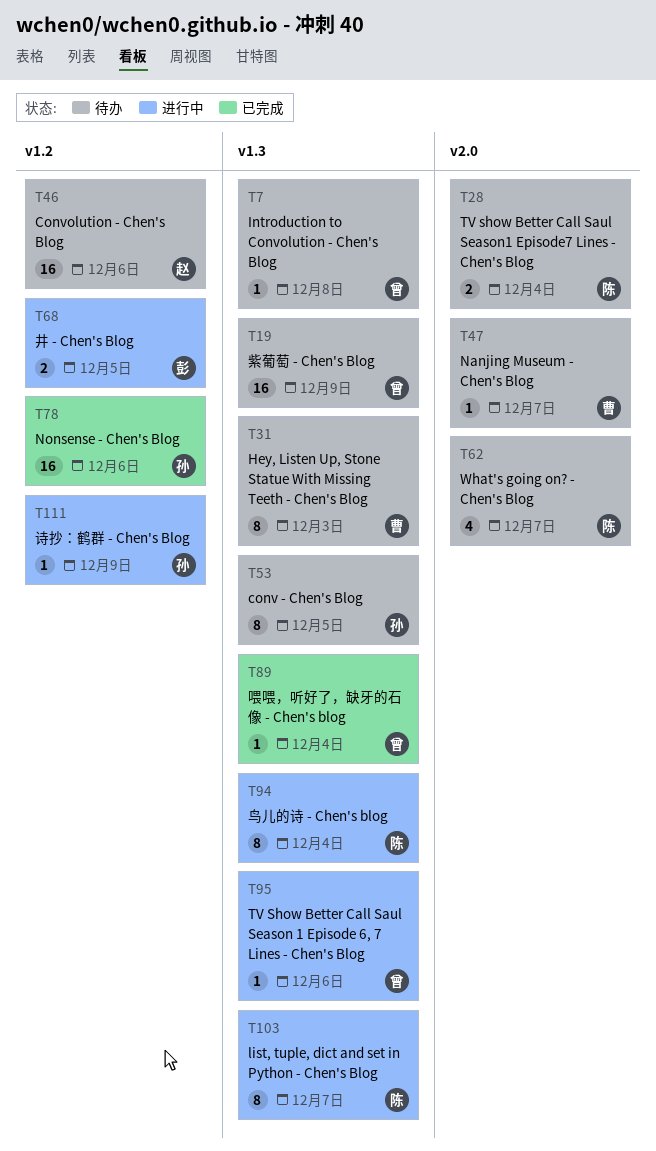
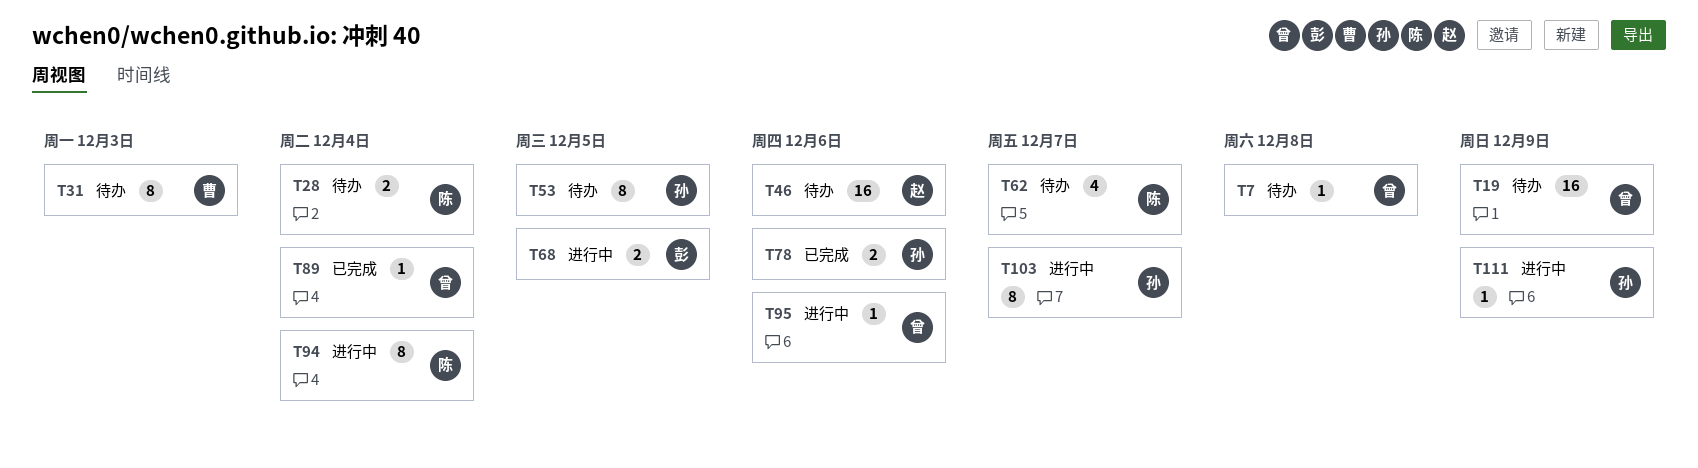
T47: present -> none
T78, estimate: 16 -> 2
T103, owner: 陈 -> 孙

